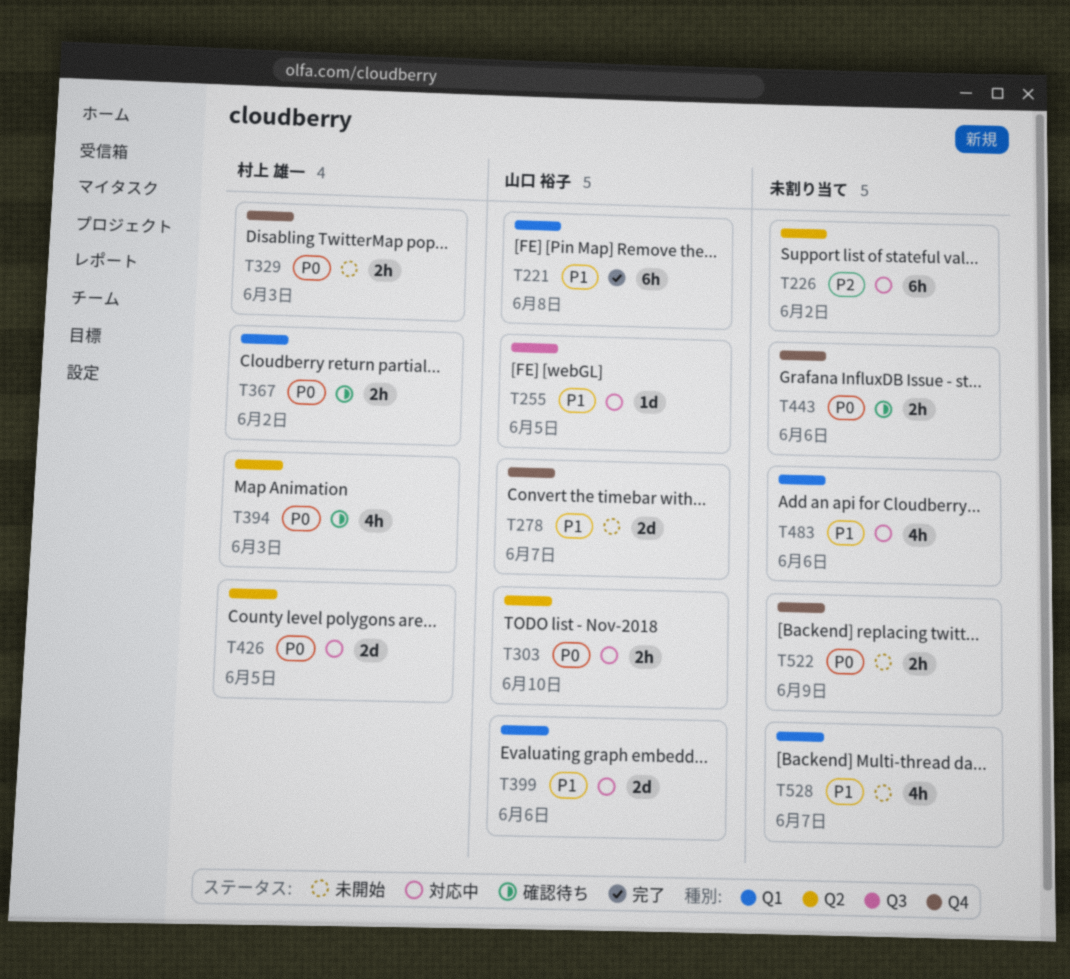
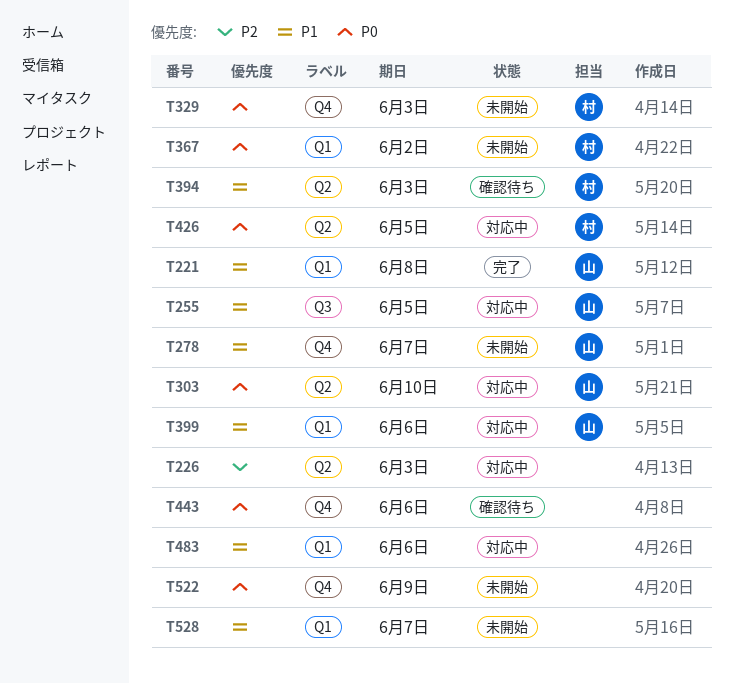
T226, due: Jun 2 -> Jun 3
T367, status: 確認待ち -> 未開始
T394, priority: P0 -> P1

